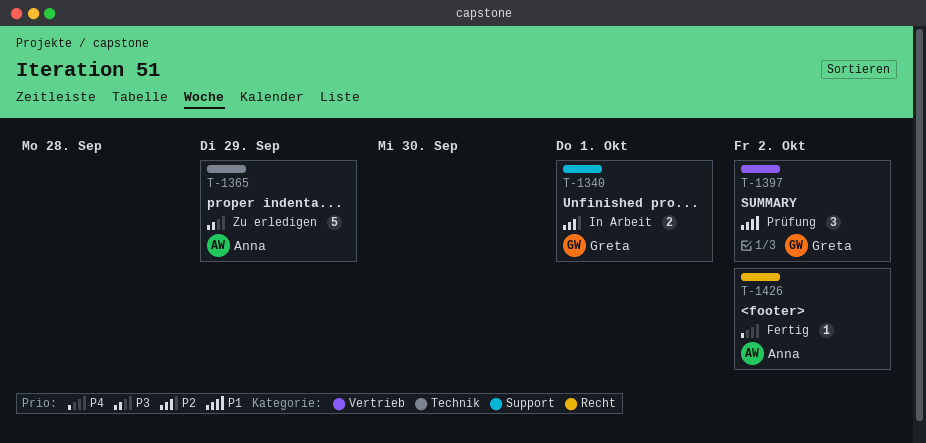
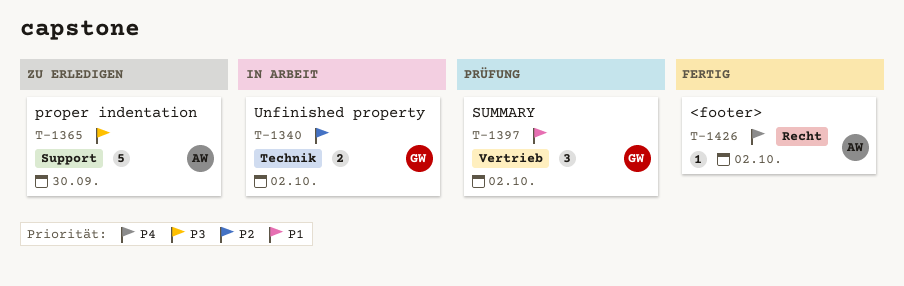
T-1340, label: Support -> Technik
T-1340, due: Oct 1 -> Oct 2
T-1365, label: Technik -> Support
T-1365, due: Sep 29 -> Sep 30

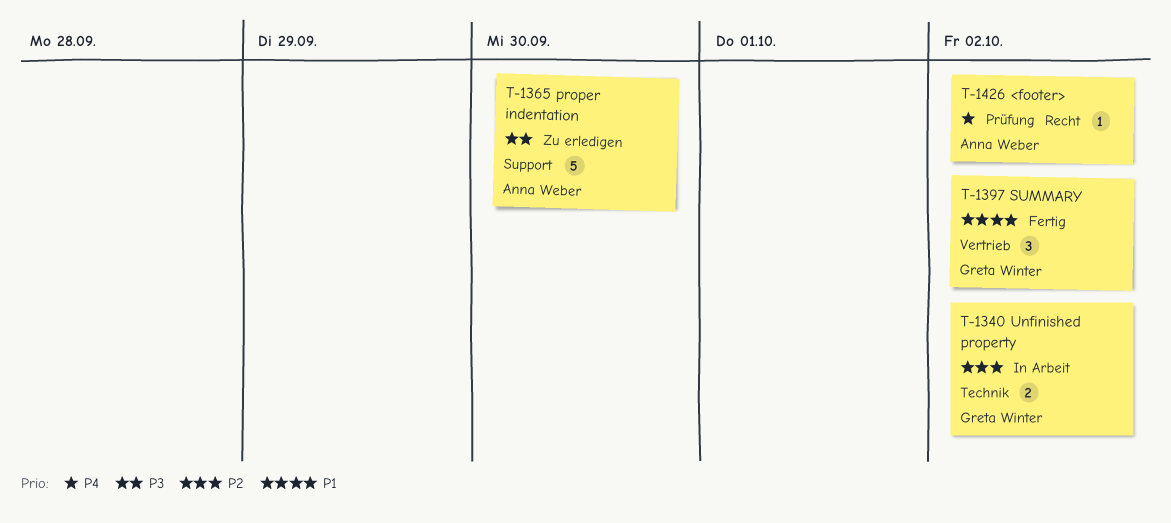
T-1397, status: Prüfung -> Fertig
T-1426, status: Fertig -> Prüfung

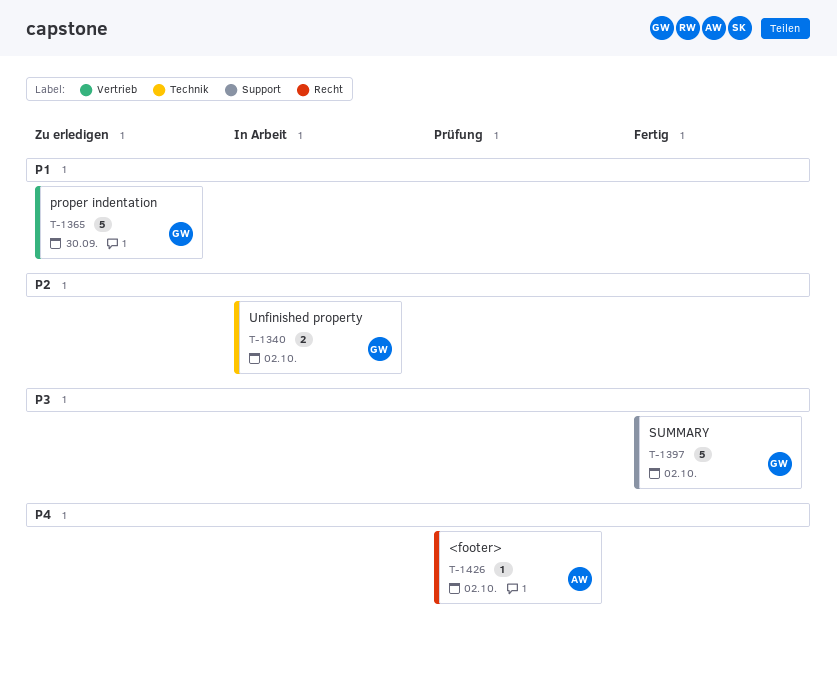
T-1365, owner: Anna Weber -> Greta Winter
T-1365, priority: P3 -> P1
T-1365, label: Support -> Vertrieb
T-1397, priority: P1 -> P3
T-1397, label: Vertrieb -> Support
T-1397, estimate: 3 -> 5

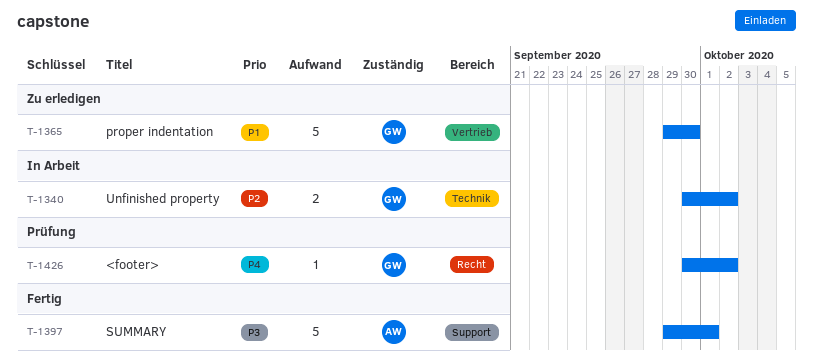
T-1397, owner: GW -> AW
T-1397, due: Oct 2 -> Oct 1
T-1426, owner: AW -> GW

